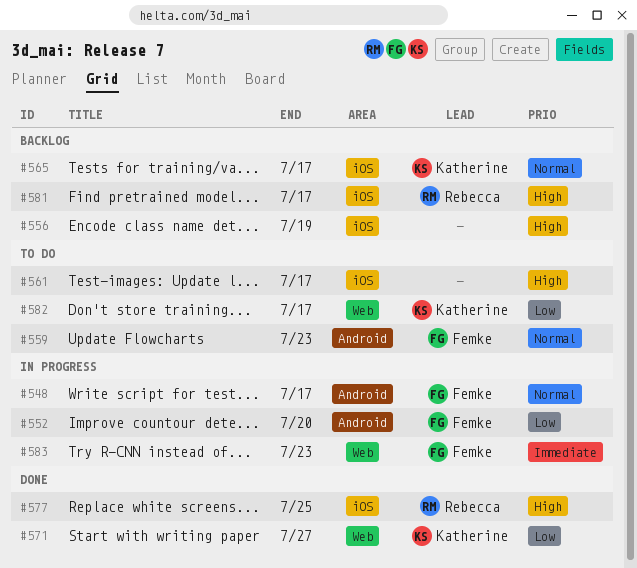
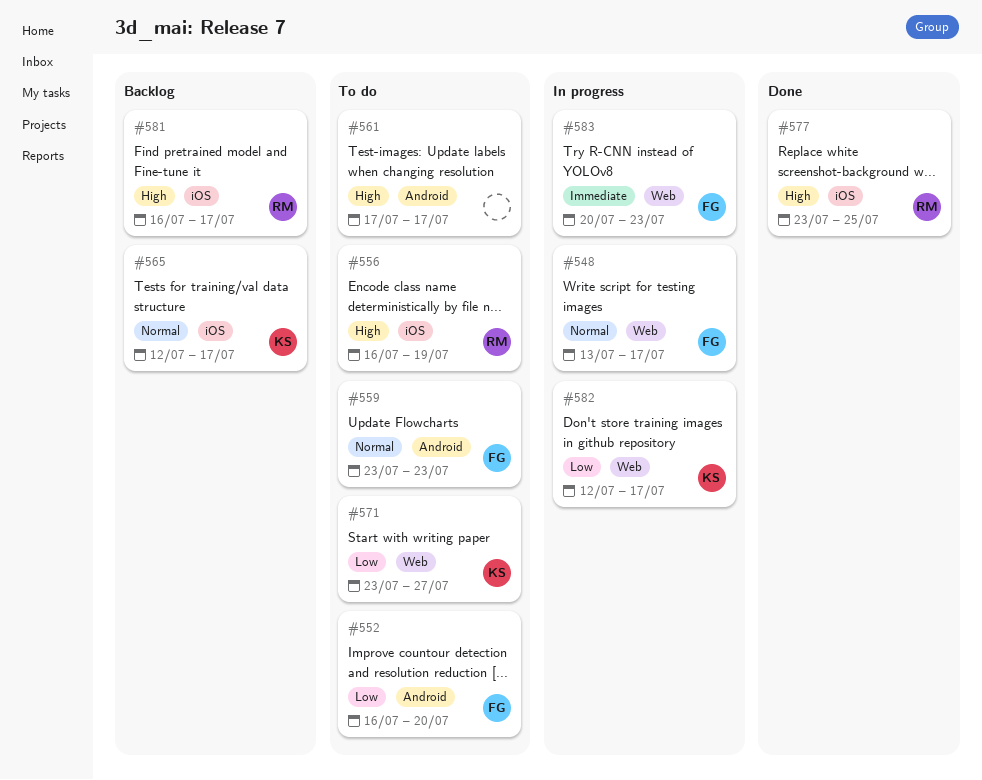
#548, label: Android -> Web
#552, status: In progress -> To do
#556, status: Backlog -> To do
#556, owner: none -> Rebecca
#561, label: iOS -> Android
#571, status: Done -> To do
#582, status: To do -> In progress

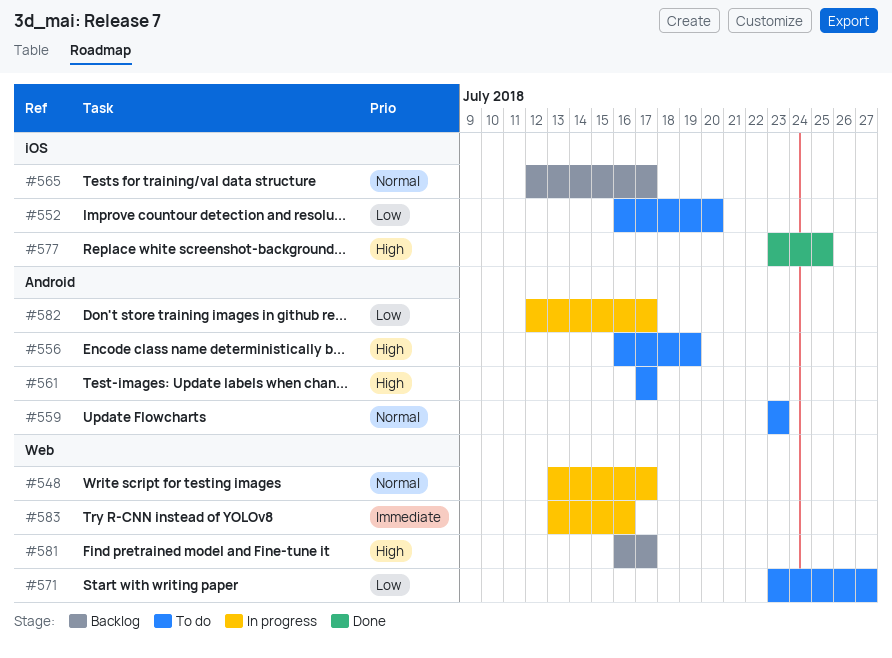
#552, label: Android -> iOS
#556, label: iOS -> Android
#581, label: iOS -> Web
#582, label: Web -> Android
#583, start: Jul 20 -> Jul 13
#583, due: Jul 23 -> Jul 16

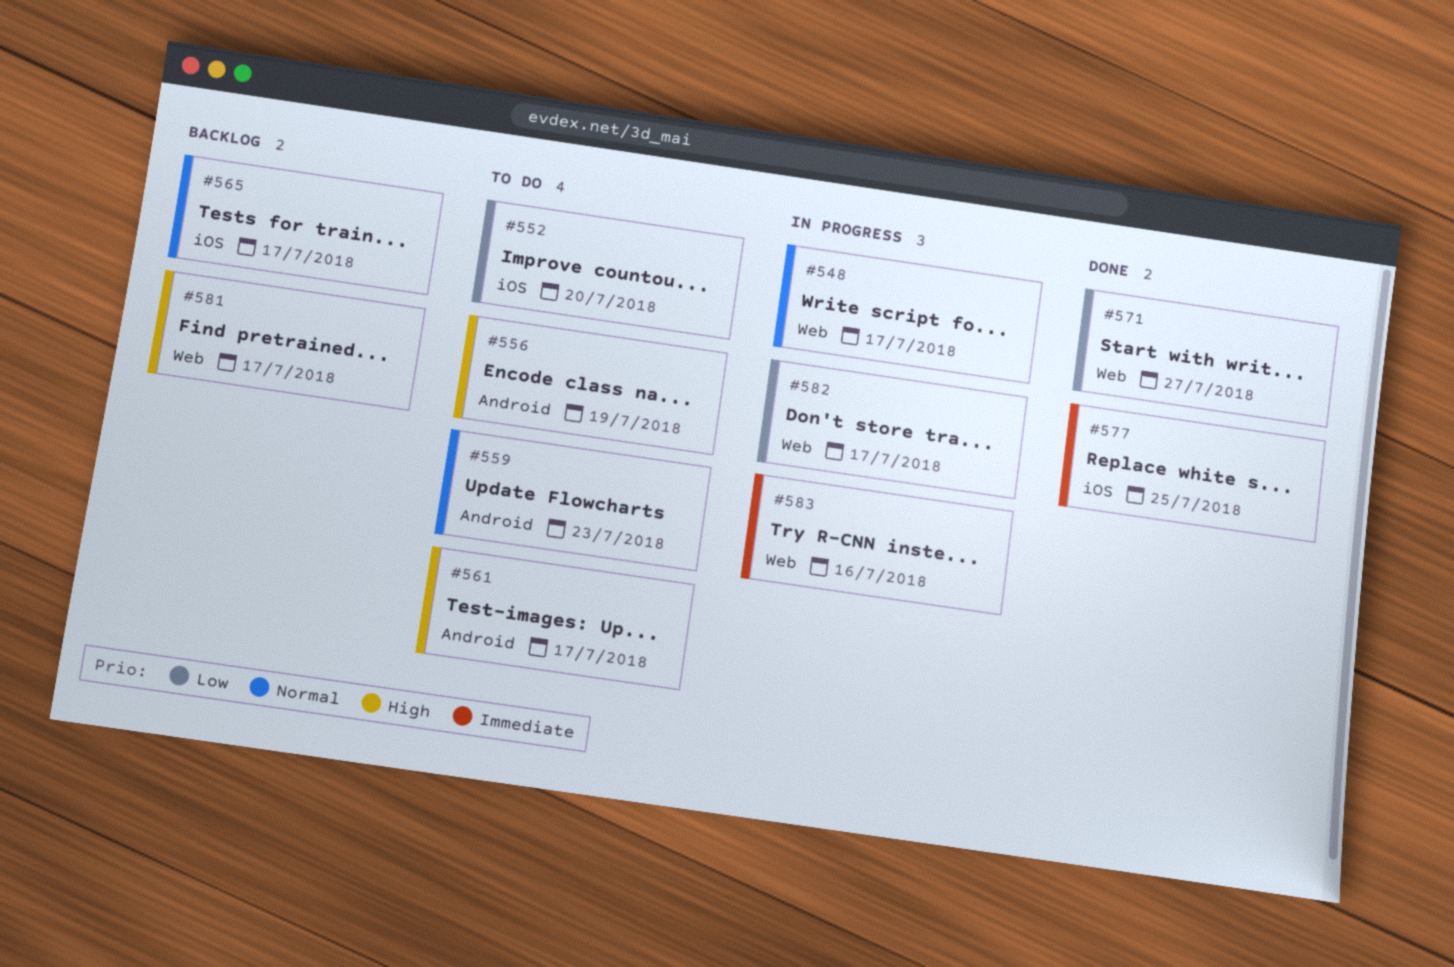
#571, status: To do -> Done
#577, priority: High -> Immediate
#582, label: Android -> Web

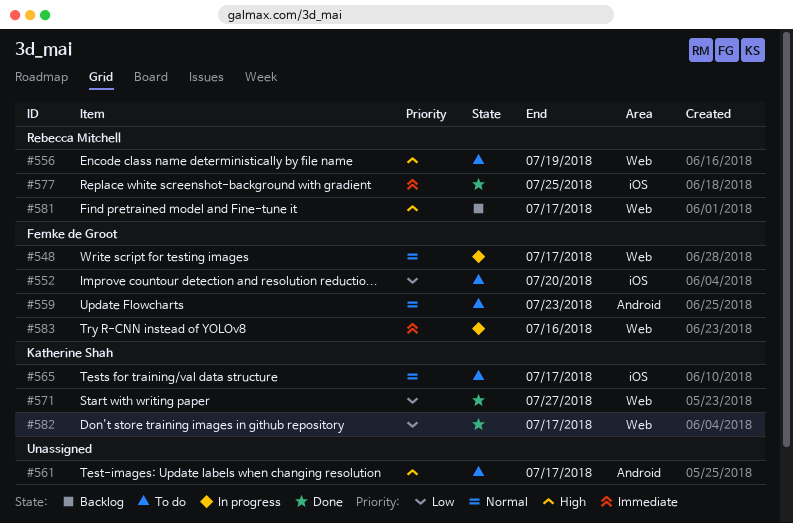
#556, label: Android -> Web
#565, status: Backlog -> To do
#582, status: In progress -> Done

